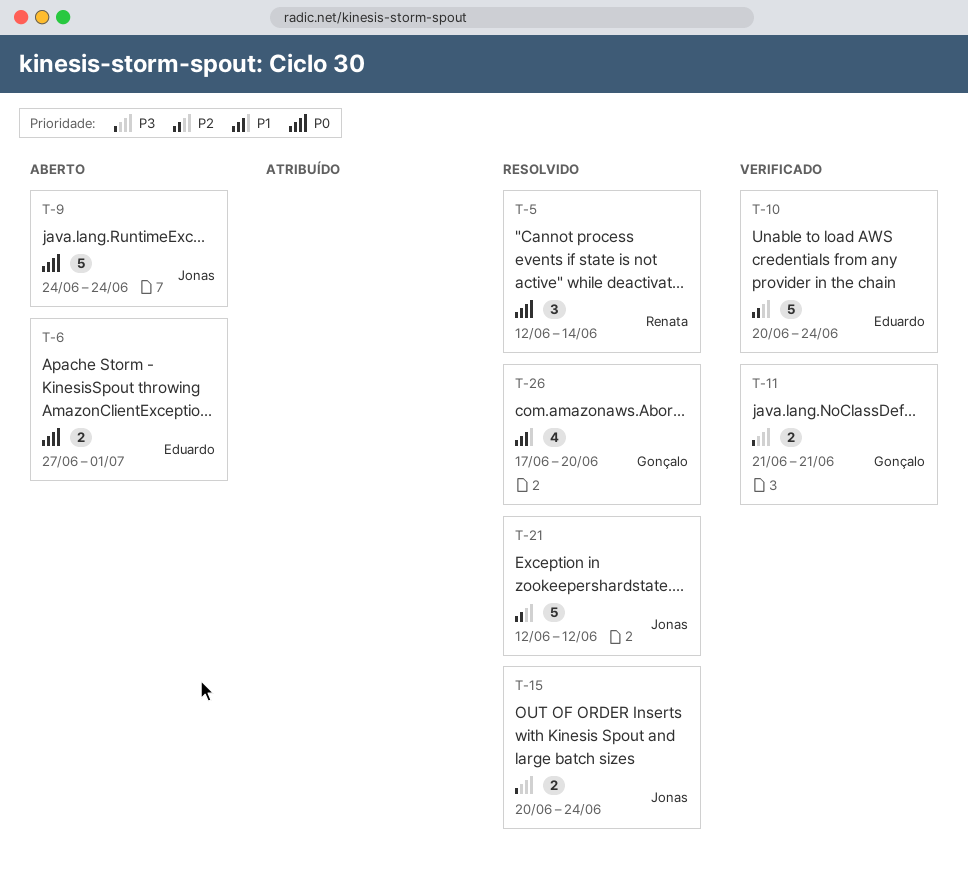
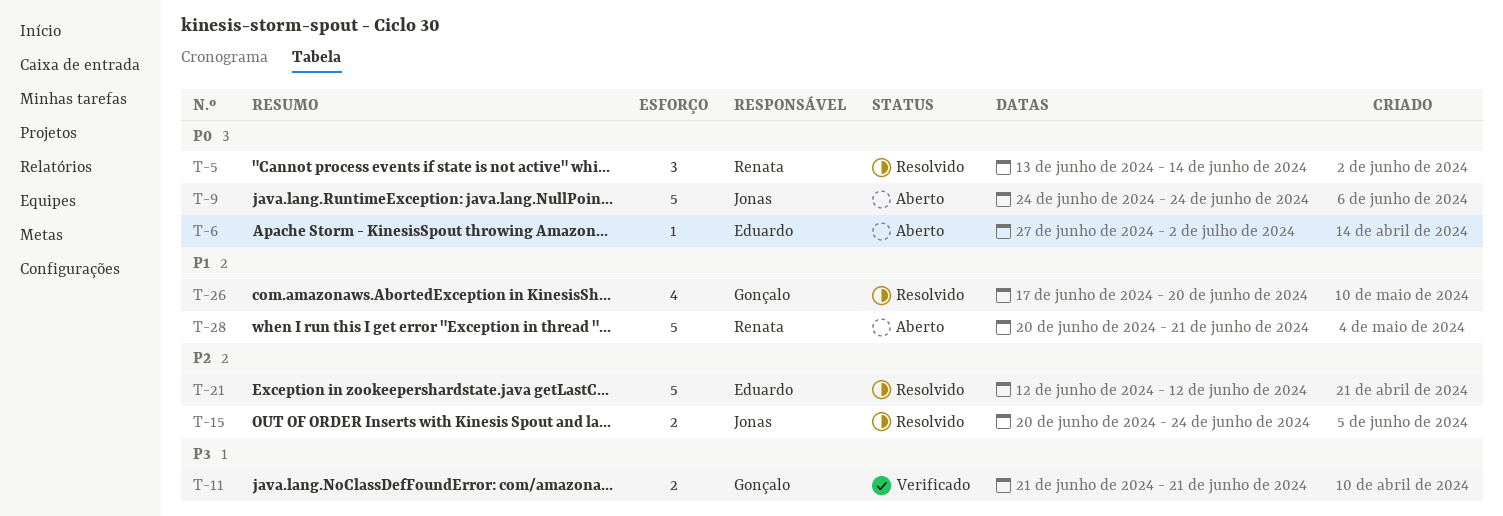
T-5, start: Jun 12 -> Jun 13
T-6, estimate: 2 -> 1
T-6, due: Jul 1 -> Jul 2
T-10: present -> none
T-15, priority: P3 -> P2
T-21, owner: Jonas -> Eduardo
T-28: none -> present

